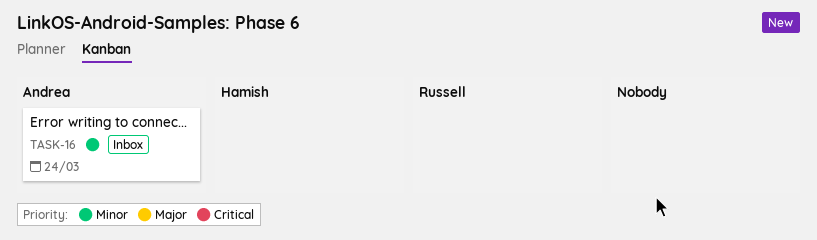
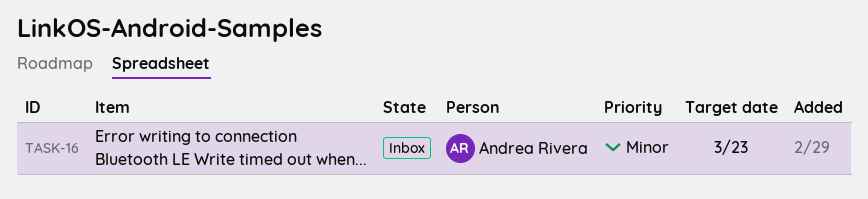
TASK-16, due: Mar 24 -> Mar 23

